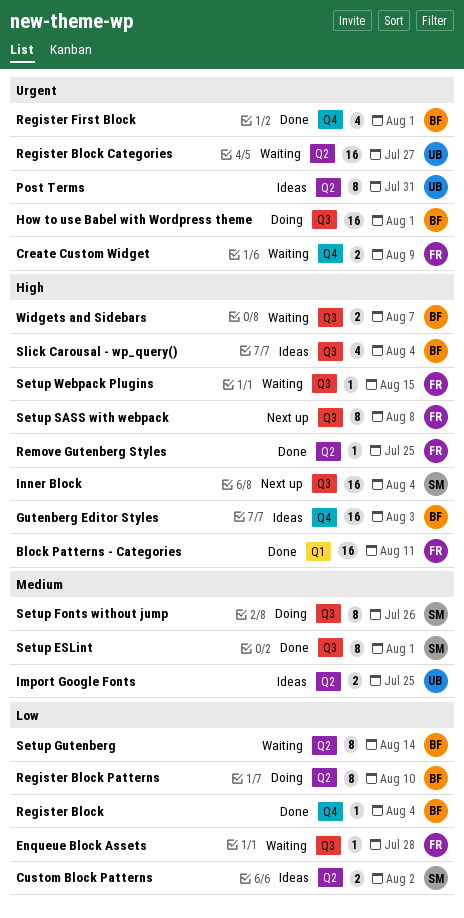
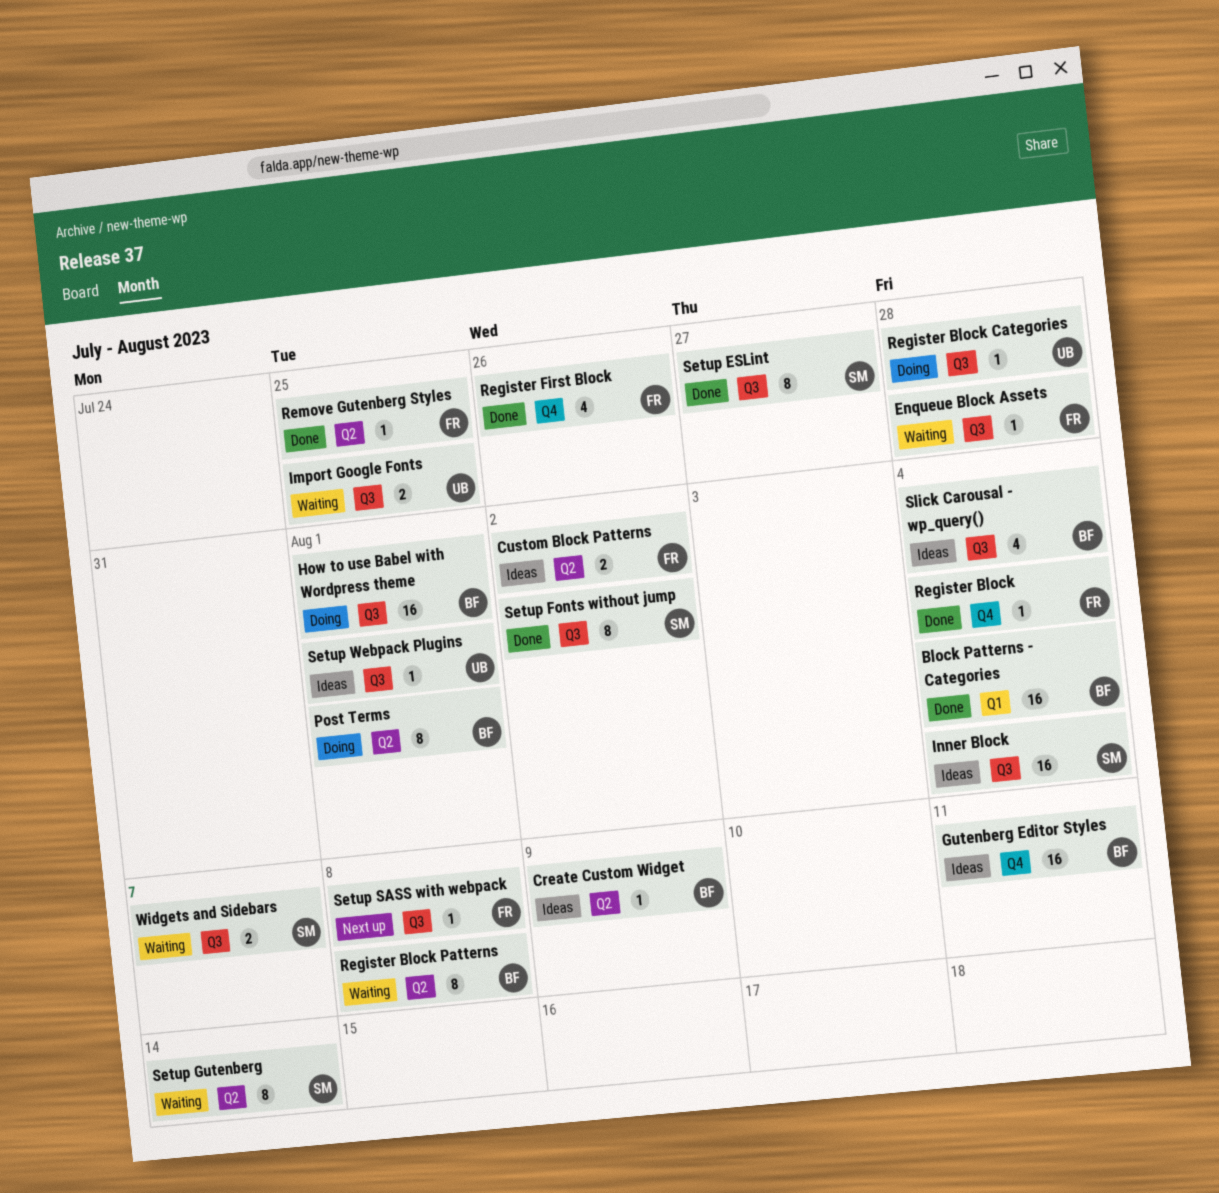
Block Patterns - Categories, owner: FR -> BF
Block Patterns - Categories, due: Aug 11 -> Aug 4
Create Custom Widget, status: Waiting -> Ideas
Create Custom Widget, owner: FR -> BF
Create Custom Widget, label: Q4 -> Q2
Create Custom Widget, estimate: 2 -> 1
Custom Block Patterns, owner: SM -> FR
Gutenberg Editor Styles, due: Aug 3 -> Aug 11
Import Google Fonts, status: Ideas -> Waiting
Import Google Fonts, label: Q2 -> Q3
Inner Block, status: Next up -> Ideas
Post Terms, status: Ideas -> Doing
Post Terms, owner: UB -> BF
Post Terms, due: Jul 31 -> Aug 1
Register Block, owner: BF -> FR
Register Block Categories, status: Waiting -> Doing
Register Block Categories, label: Q2 -> Q3
Register Block Categories, estimate: 16 -> 1
Register Block Categories, due: Jul 27 -> Jul 28
Register Block Patterns, status: Doing -> Waiting
Register Block Patterns, due: Aug 10 -> Aug 8
Register First Block, owner: BF -> FR
Register First Block, due: Aug 1 -> Jul 26
Setup ESLint, due: Aug 1 -> Jul 27
Setup Fonts without jump, status: Doing -> Done
Setup Fonts without jump, due: Jul 26 -> Aug 2
Setup Gutenberg, owner: BF -> SM
Setup SASS with webpack, estimate: 8 -> 1
Setup Webpack Plugins, status: Waiting -> Ideas
Setup Webpack Plugins, owner: FR -> UB
Setup Webpack Plugins, due: Aug 15 -> Aug 1
Widgets and Sidebars, owner: BF -> SM

